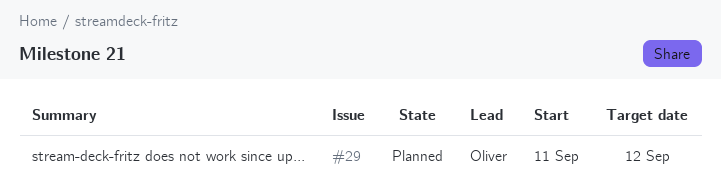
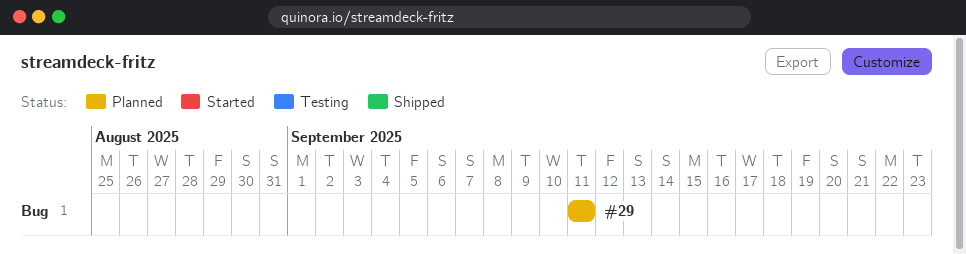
#29, due: Sep 12 -> Sep 11

